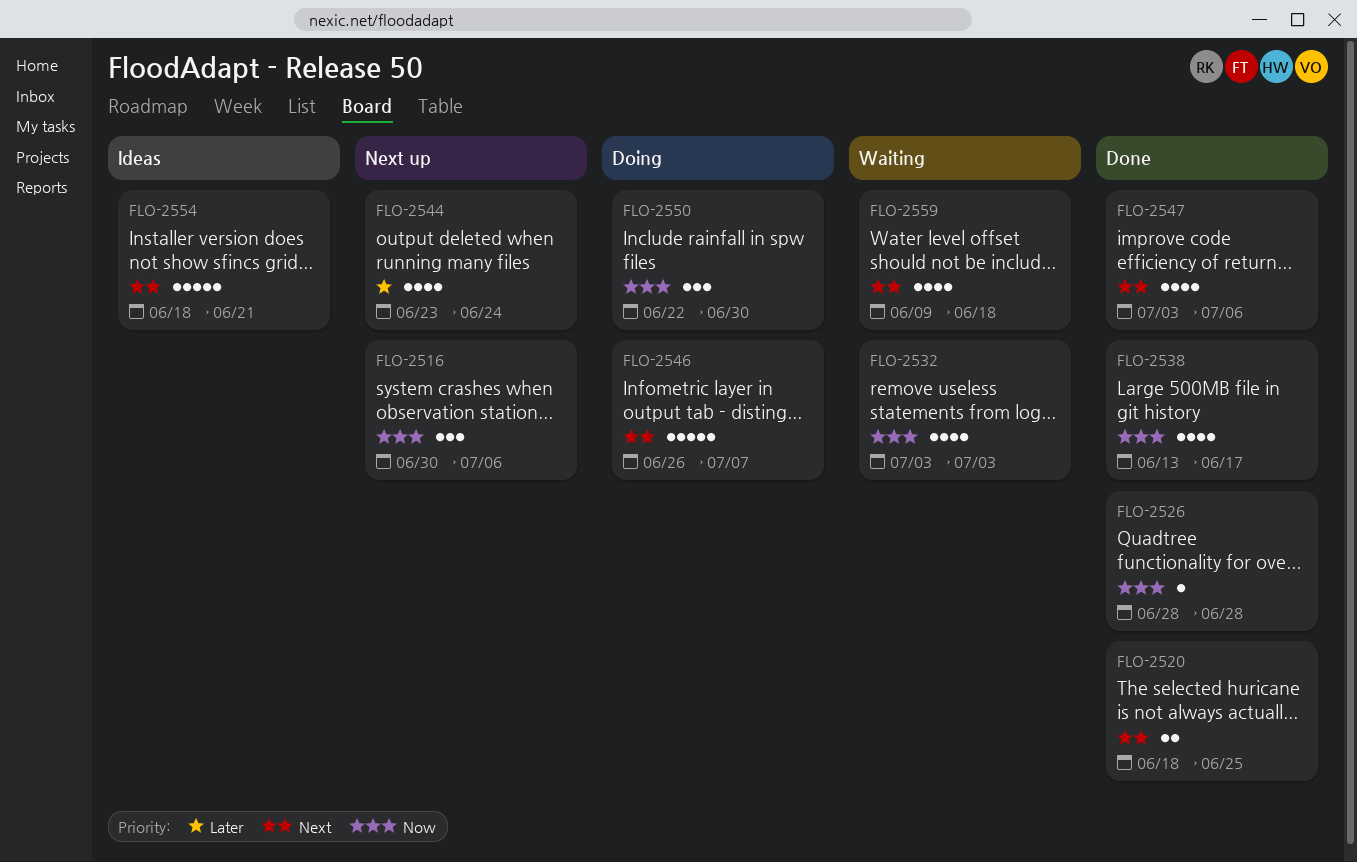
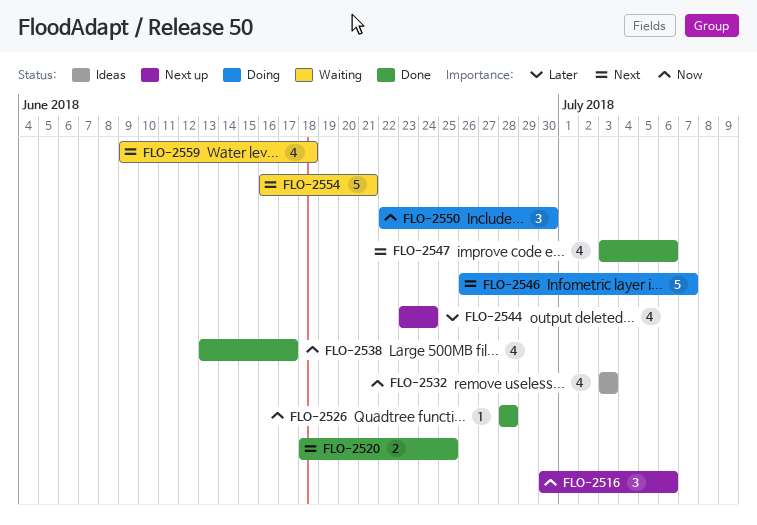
FLO-2532, status: Waiting -> Ideas
FLO-2554, status: Ideas -> Waiting
FLO-2554, start: Jun 18 -> Jun 16

